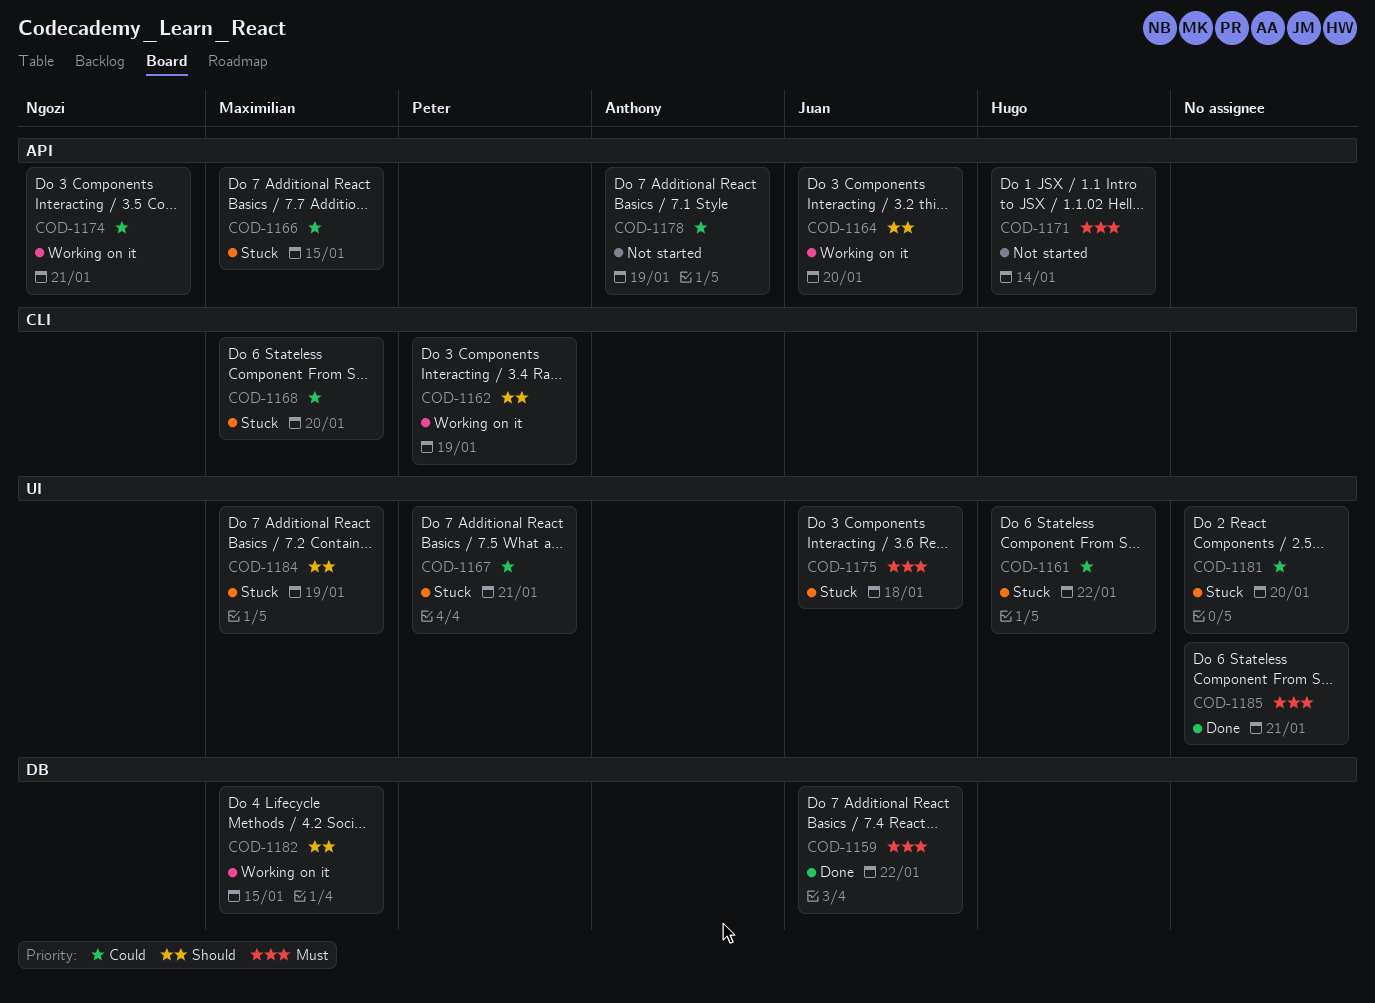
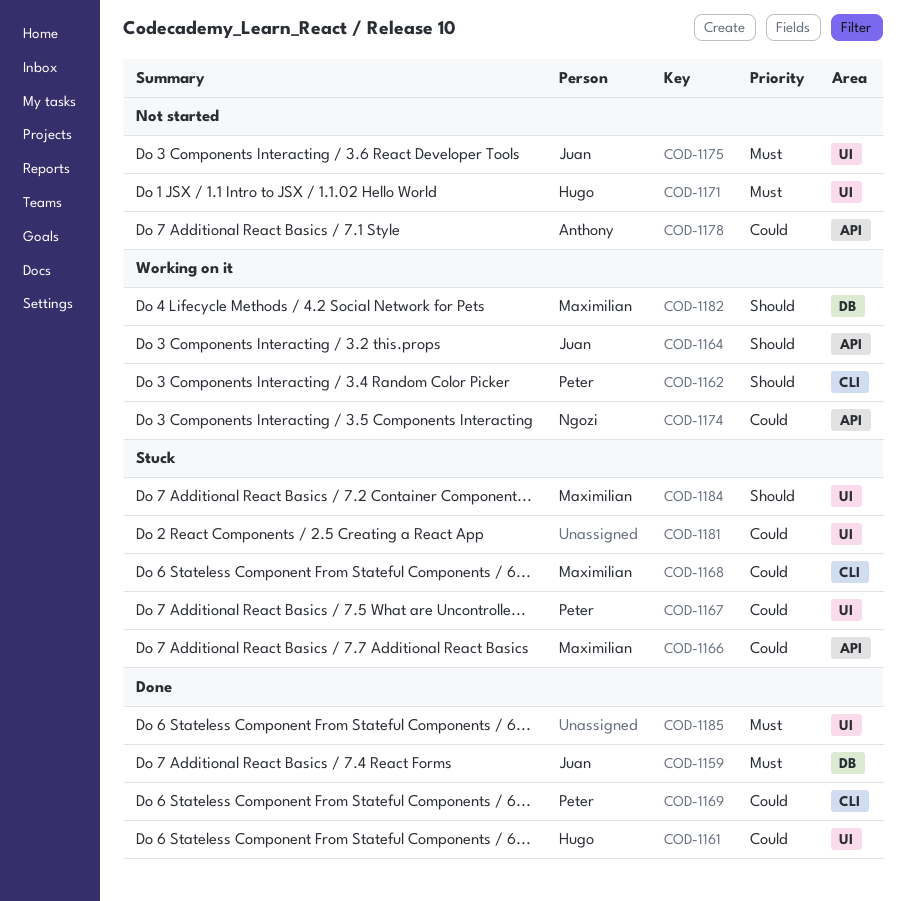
COD-1161, status: Stuck -> Done
COD-1169: none -> present
COD-1171, label: API -> UI
COD-1175, status: Stuck -> Not started

